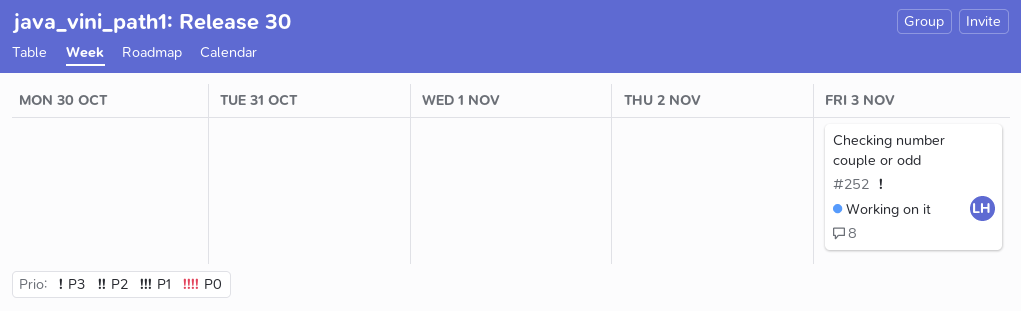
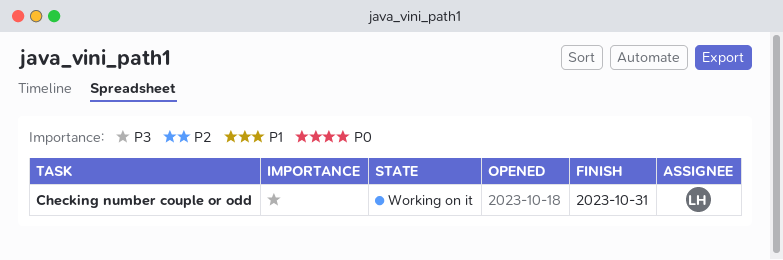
Checking number couple or odd, due: Nov 3 -> Oct 31

